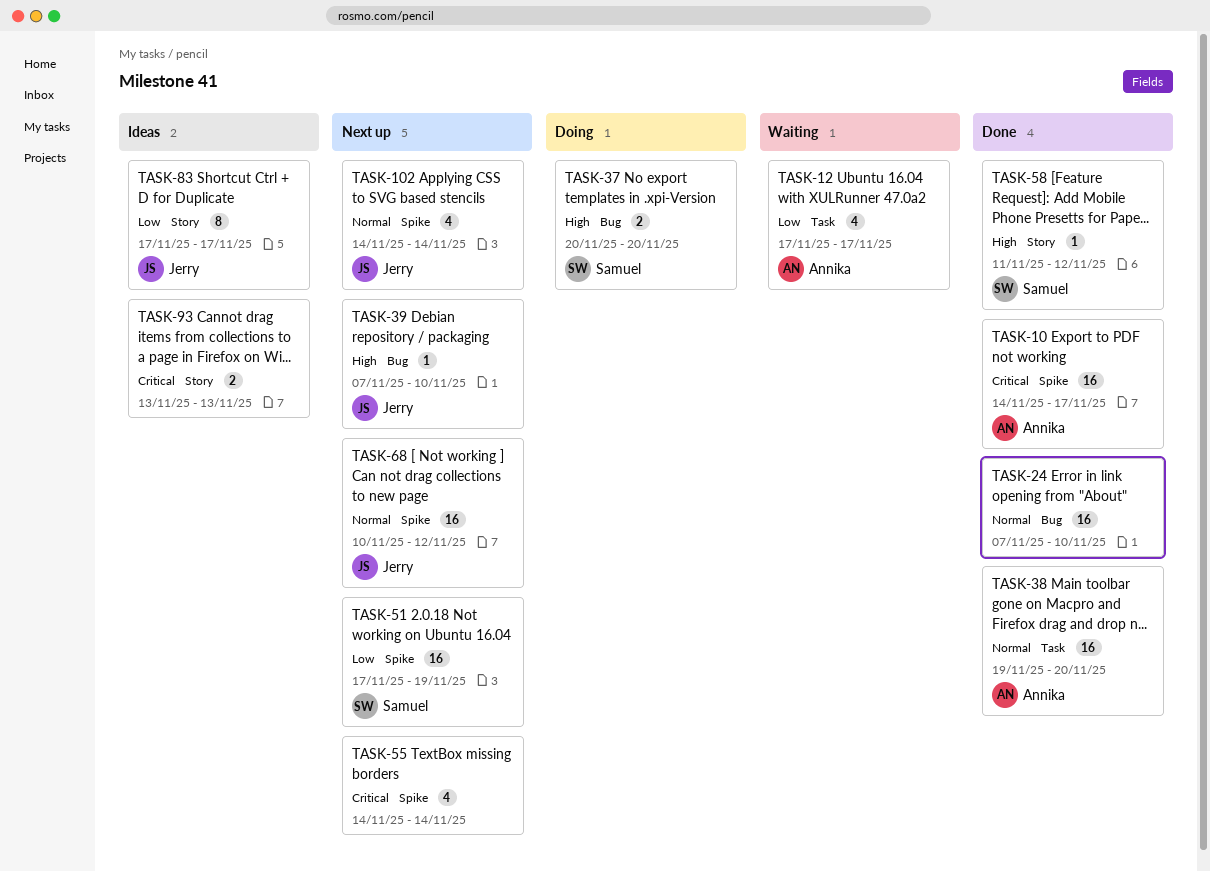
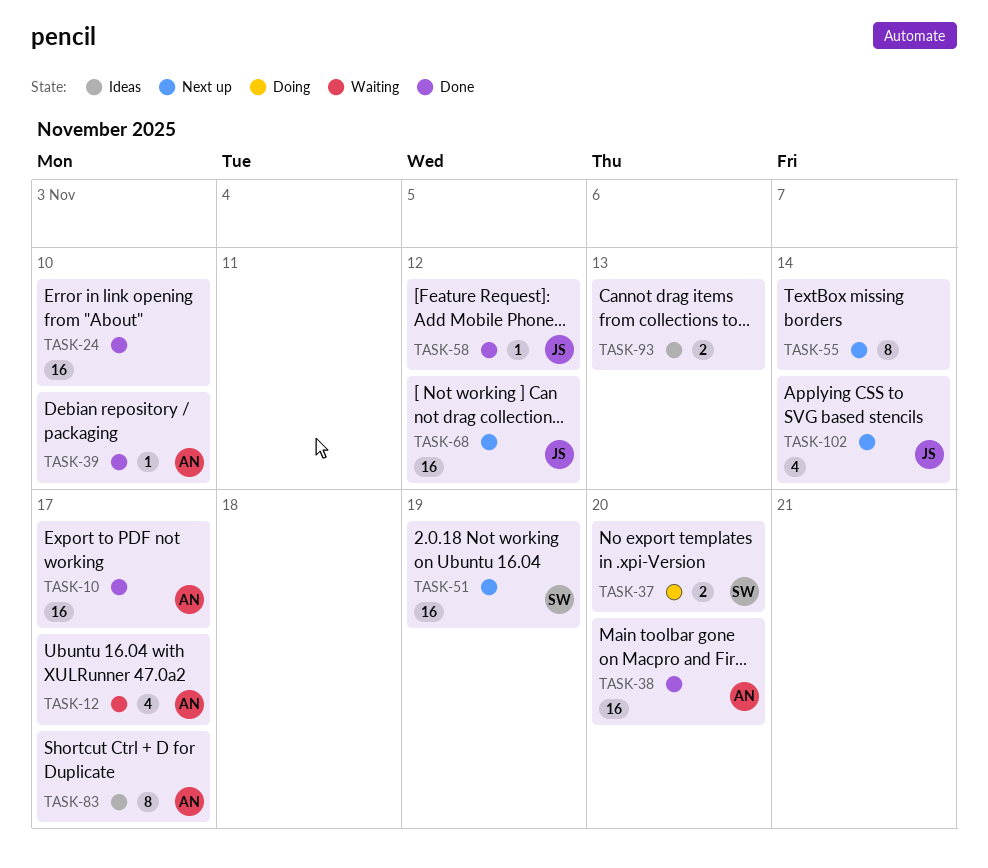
TASK-39, status: Next up -> Done
TASK-39, owner: Jerry -> Annika
TASK-55, estimate: 4 -> 8
TASK-58, owner: Samuel -> Jerry
TASK-83, owner: Jerry -> Annika

